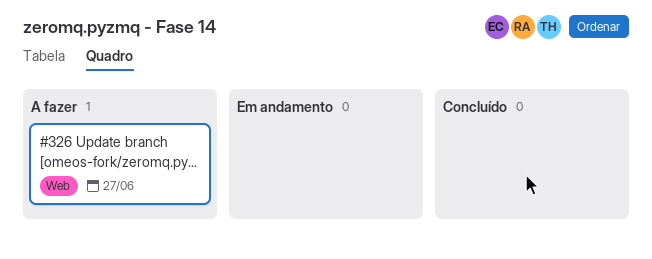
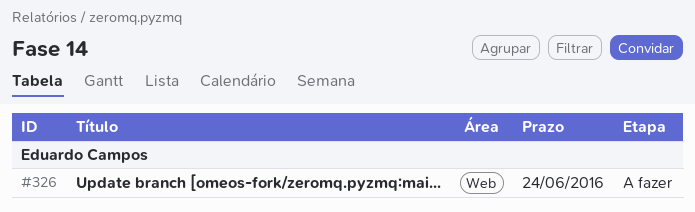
#326, due: Jun 27 -> Jun 24

